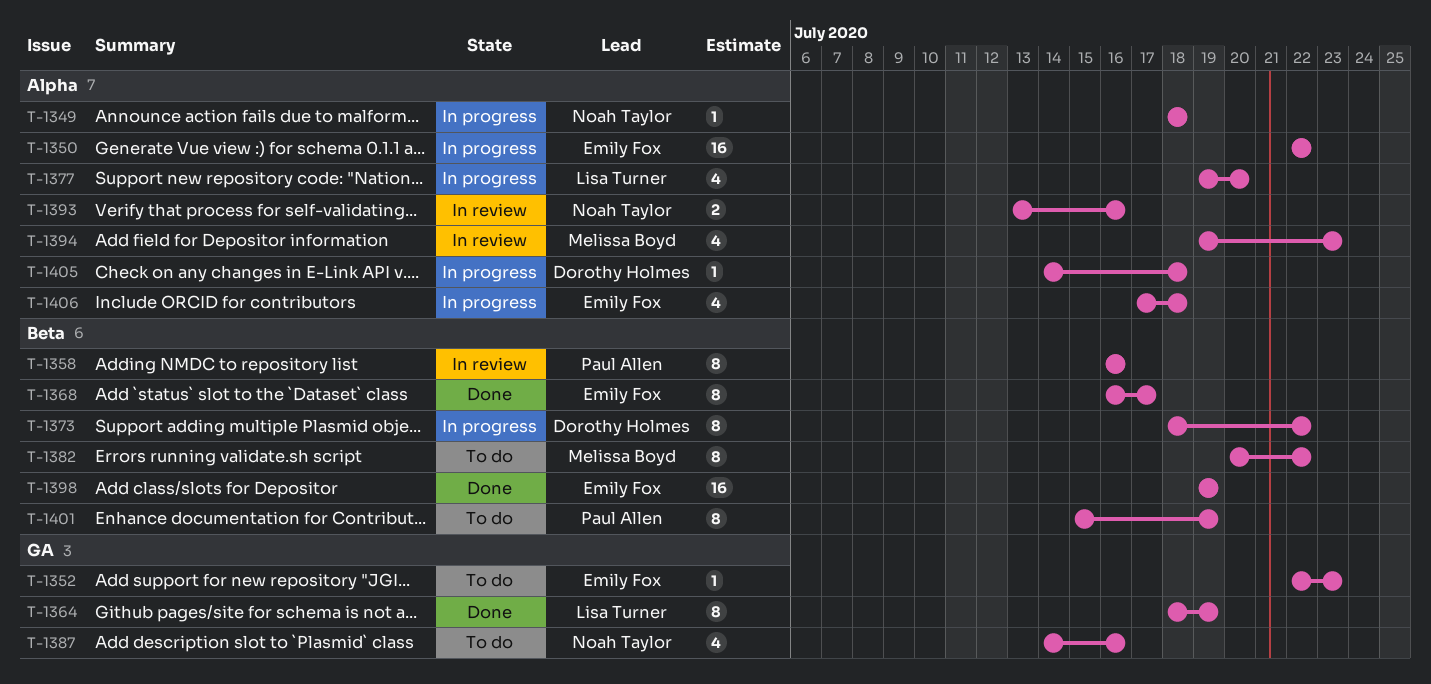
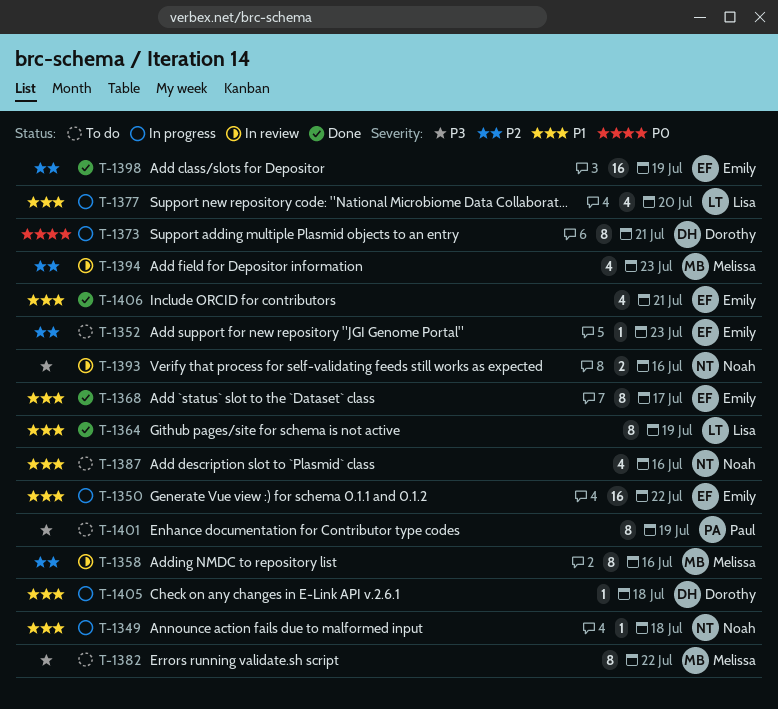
T-1358, owner: Paul Allen -> Melissa Boyd
T-1373, due: Jul 22 -> Jul 21
T-1406, status: In progress -> Done
T-1406, due: Jul 18 -> Jul 21

